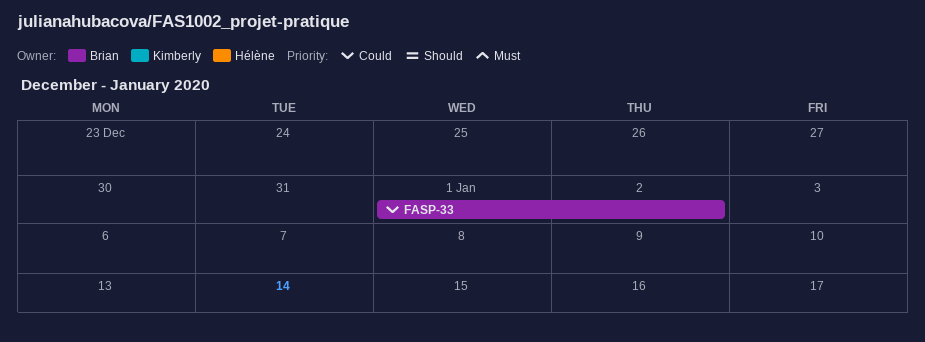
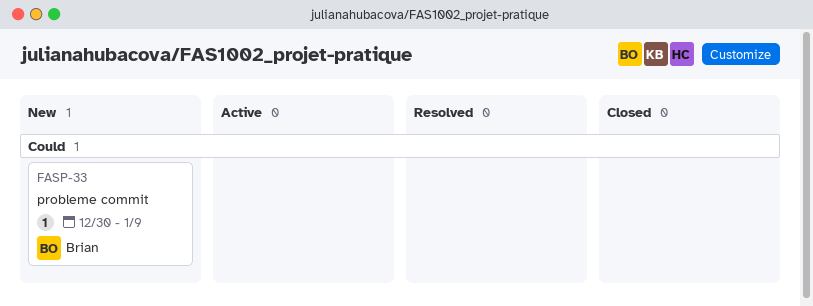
FASP-33, start: Jan 1 -> Dec 30
FASP-33, due: Jan 2 -> Jan 9

